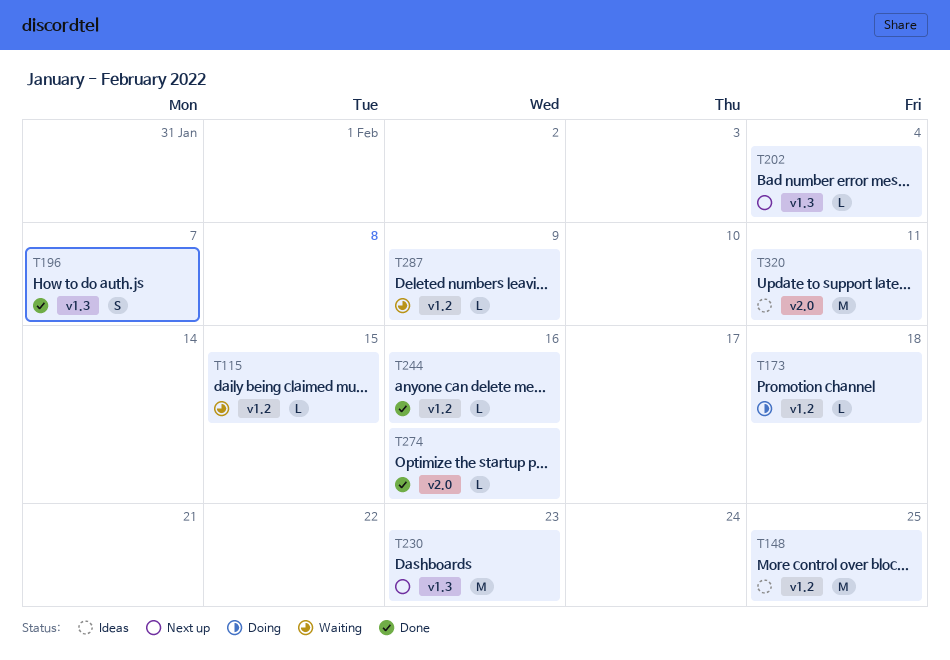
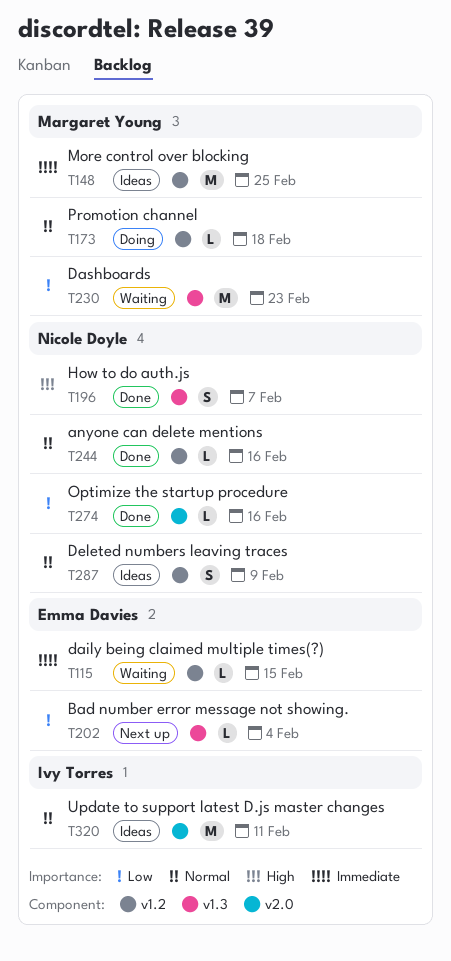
T230, status: Next up -> Waiting
T287, status: Waiting -> Ideas
T287, estimate: L -> S

